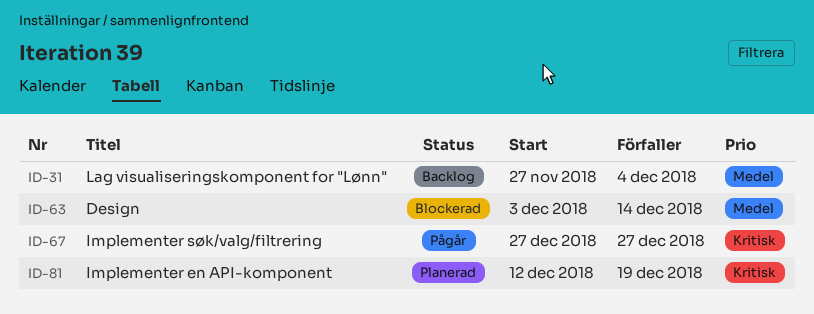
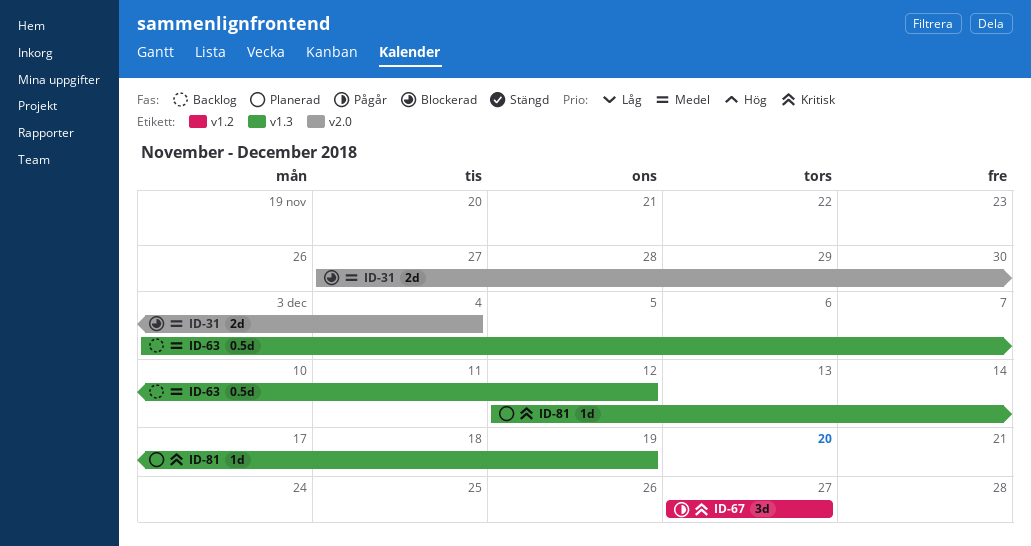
ID-31, status: Backlog -> Blockerad
ID-63, status: Blockerad -> Backlog
ID-63, due: Dec 14 -> Dec 12

